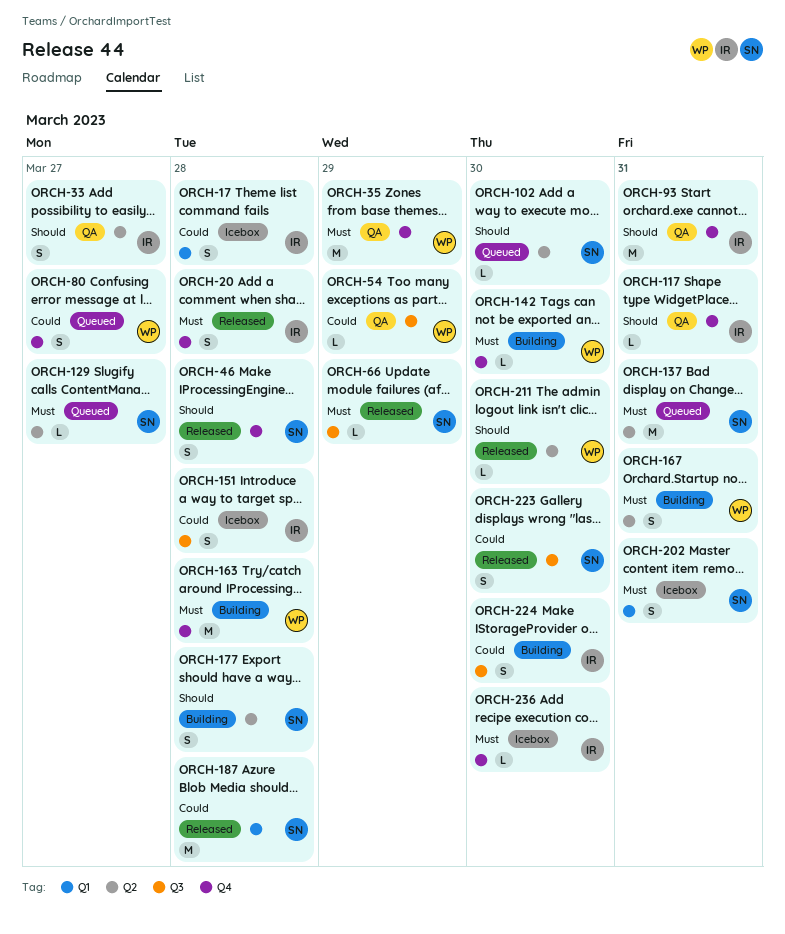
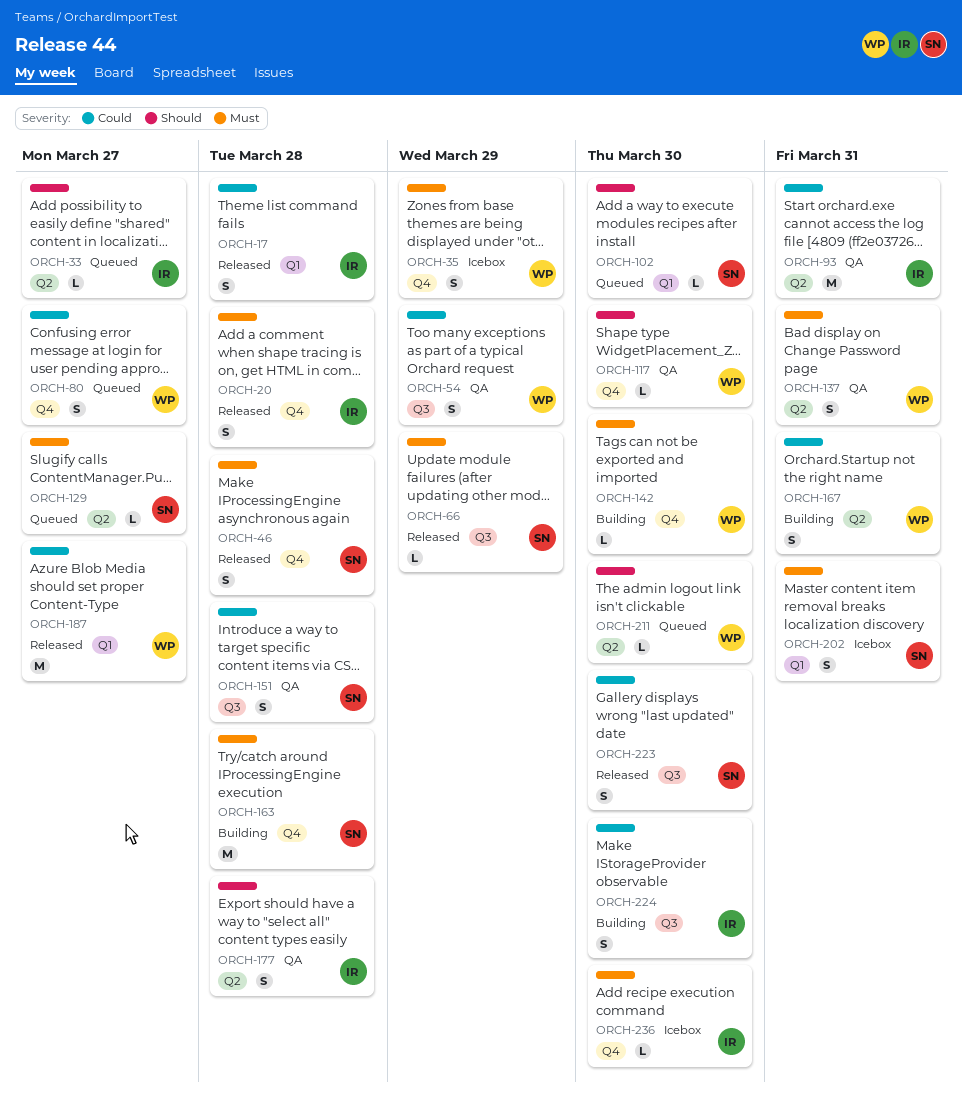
ORCH-17, status: Icebox -> Released
ORCH-33, status: QA -> Queued
ORCH-33, estimate: S -> L
ORCH-35, status: QA -> Icebox
ORCH-35, estimate: M -> S
ORCH-46, priority: Should -> Must
ORCH-54, estimate: L -> S
ORCH-93, priority: Should -> Could
ORCH-93, label: Q4 -> Q2
ORCH-102, label: Q2 -> Q1
ORCH-117, owner: IR -> WP
ORCH-117, due: Mar 31 -> Mar 30
ORCH-137, status: Queued -> QA
ORCH-137, owner: SN -> WP
ORCH-137, estimate: M -> S
ORCH-151, status: Icebox -> QA
ORCH-151, owner: IR -> SN
ORCH-163, owner: WP -> SN
ORCH-167, priority: Must -> Could
ORCH-177, status: Building -> QA
ORCH-177, owner: SN -> IR
ORCH-187, owner: SN -> WP
ORCH-187, due: Mar 28 -> Mar 27
ORCH-211, status: Released -> Queued

